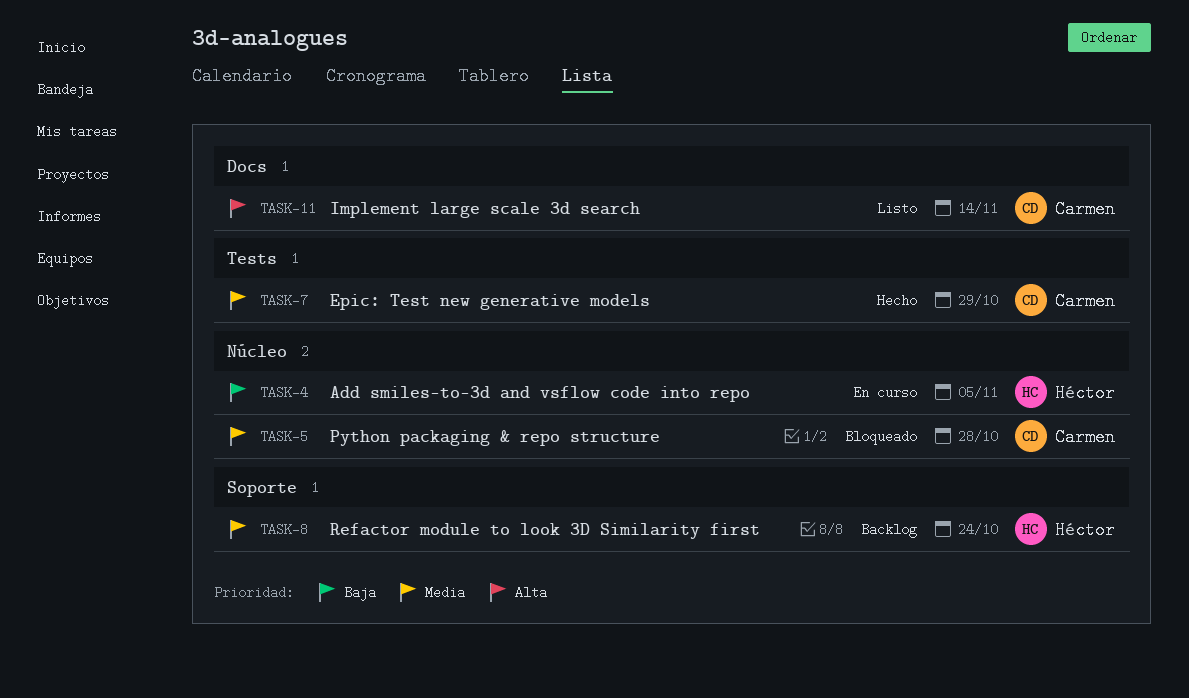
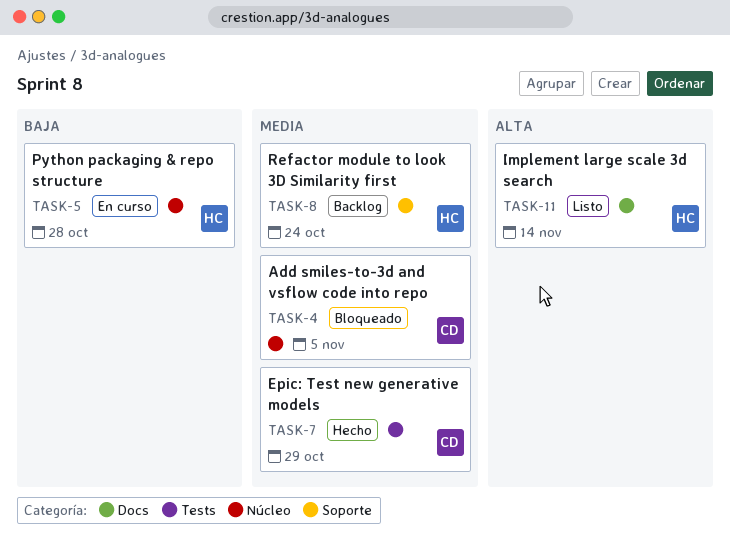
TASK-4, status: En curso -> Bloqueado
TASK-4, owner: Héctor -> Carmen
TASK-4, priority: Baja -> Media
TASK-5, status: Bloqueado -> En curso
TASK-5, owner: Carmen -> Héctor
TASK-5, priority: Media -> Baja
TASK-11, owner: Carmen -> Héctor

